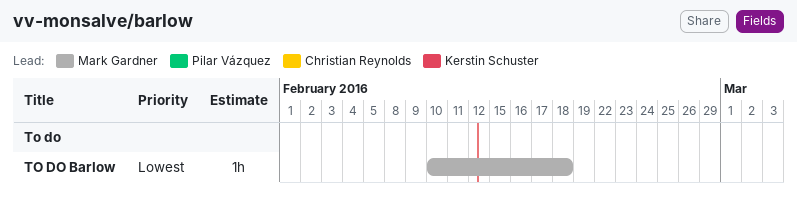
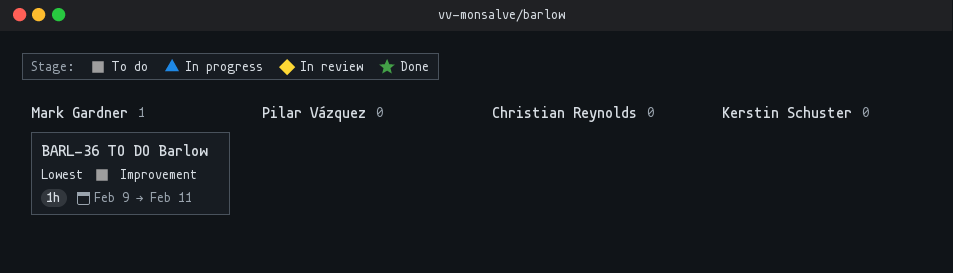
TO DO Barlow, start: Feb 10 -> Feb 9
TO DO Barlow, due: Feb 18 -> Feb 11

